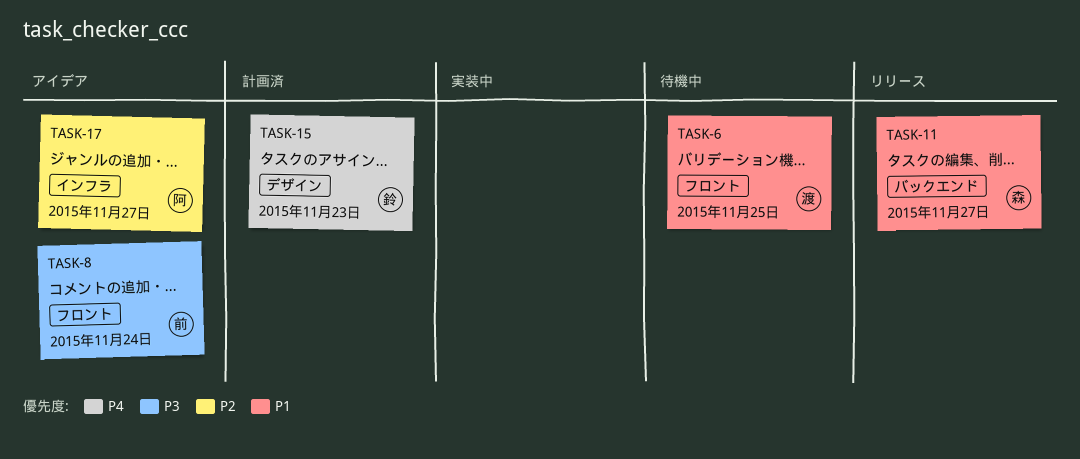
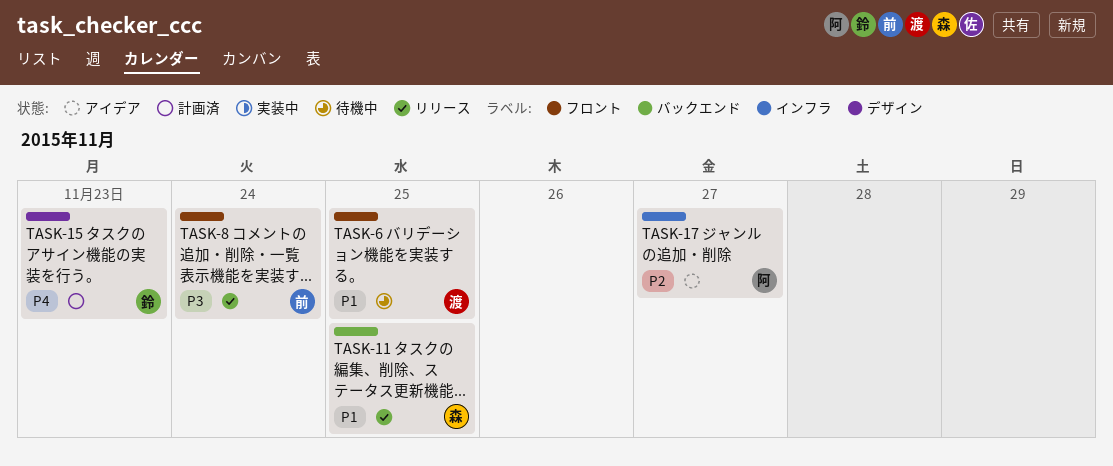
TASK-8, status: アイデア -> リリース
TASK-11, due: Nov 27 -> Nov 25

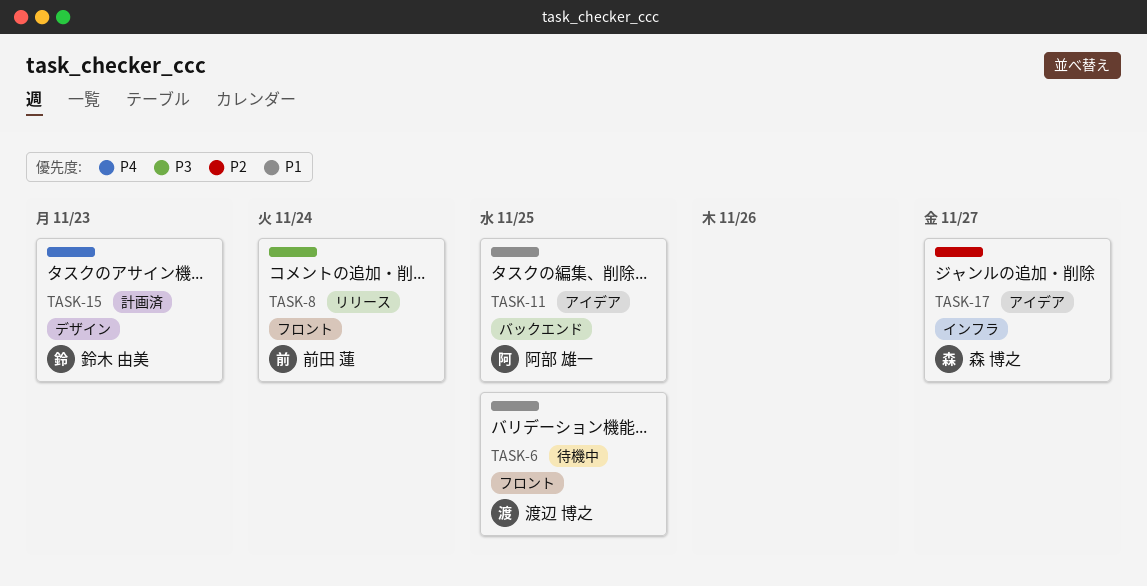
TASK-11, status: リリース -> アイデア
TASK-11, owner: 森 博之 -> 阿部 雄一
TASK-17, owner: 阿部 雄一 -> 森 博之

